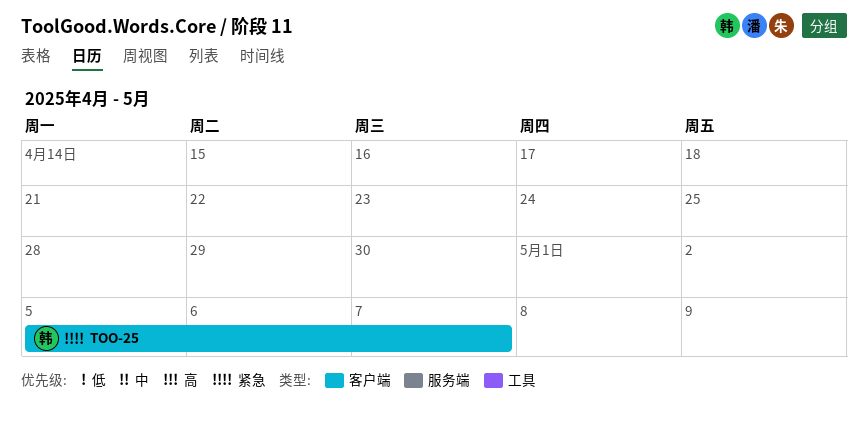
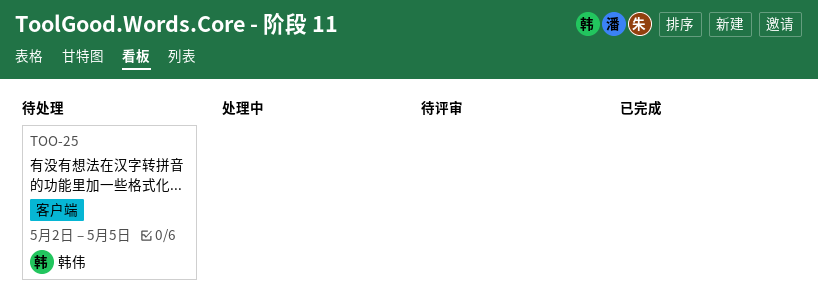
TOO-25, start: May 5 -> May 2
TOO-25, due: May 7 -> May 5

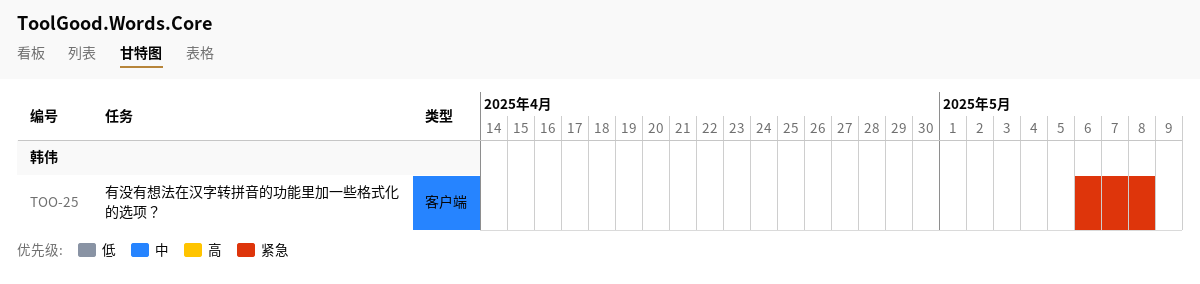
TOO-25, start: May 2 -> May 6
TOO-25, due: May 5 -> May 8

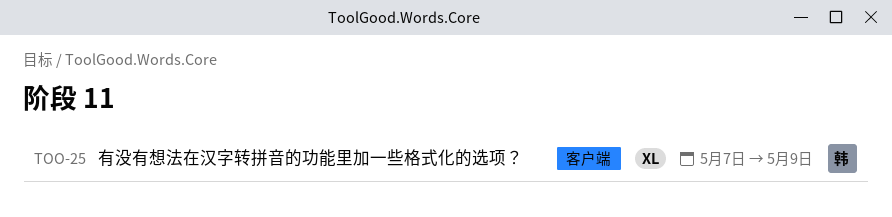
TOO-25, start: May 6 -> May 7
TOO-25, due: May 8 -> May 9

